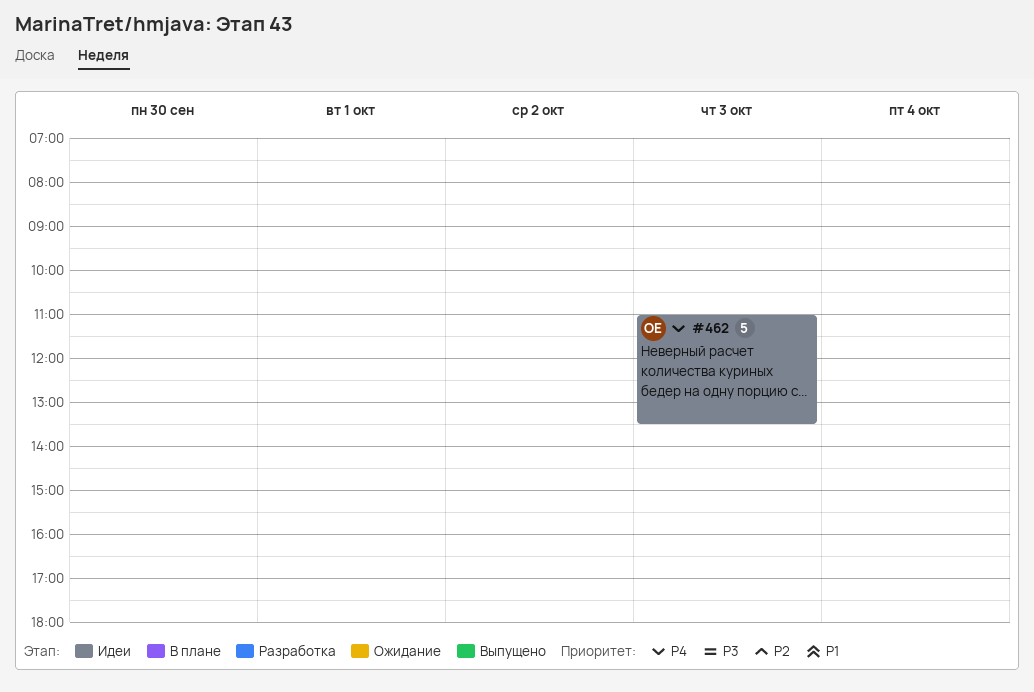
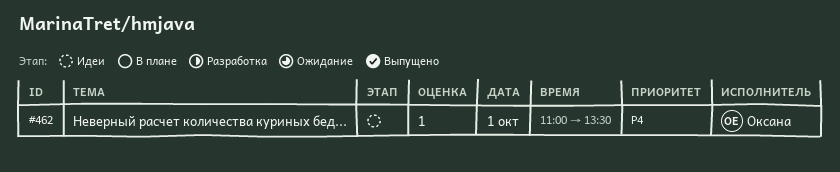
#462, estimate: 5 -> 1
#462, day: Oct 3 -> Oct 1

